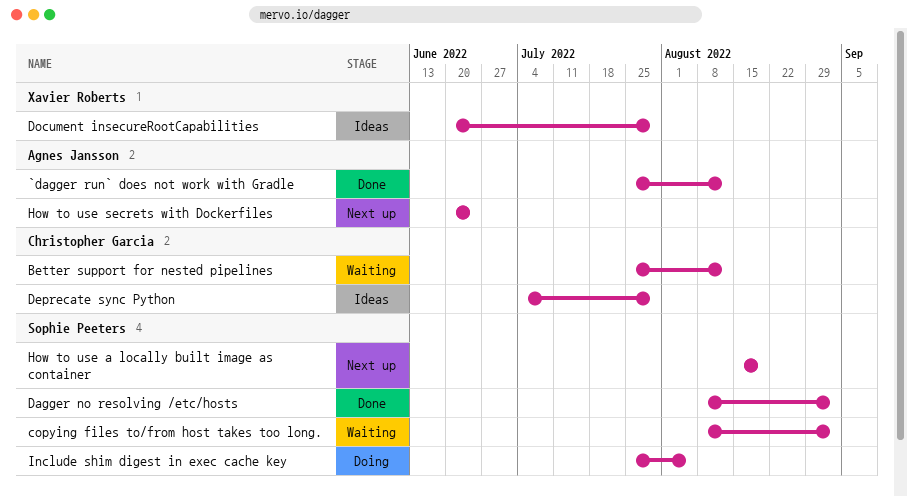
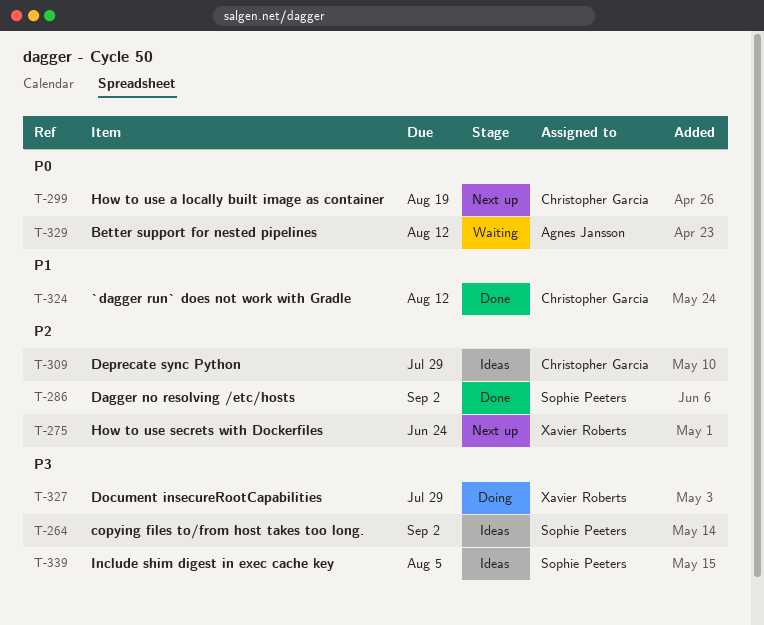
`dagger run` does not work with Gradle, owner: Agnes Jansson -> Christopher Garcia
Better support for nested pipelines, owner: Christopher Garcia -> Agnes Jansson
copying files to/from host takes too long., status: Waiting -> Ideas
Document insecureRootCapabilities, status: Ideas -> Doing
How to use a locally built image as container, owner: Sophie Peeters -> Christopher Garcia
How to use secrets with Dockerfiles, owner: Agnes Jansson -> Xavier Roberts
Include shim digest in exec cache key, status: Doing -> Ideas

